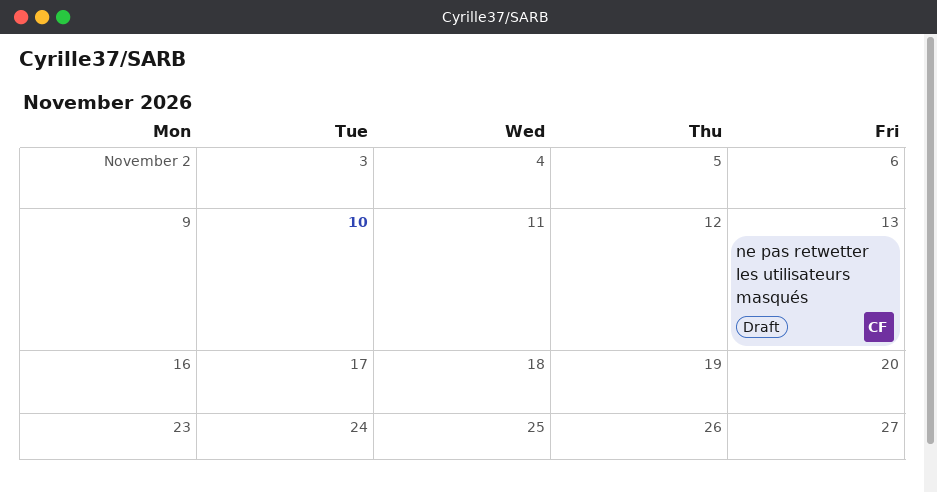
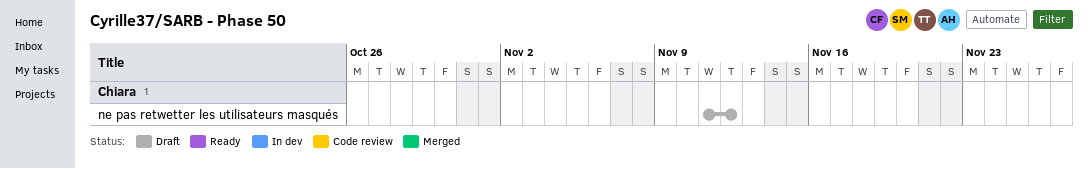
ne pas retwetter les utilisateurs masqués, due: Nov 13 -> Nov 12

